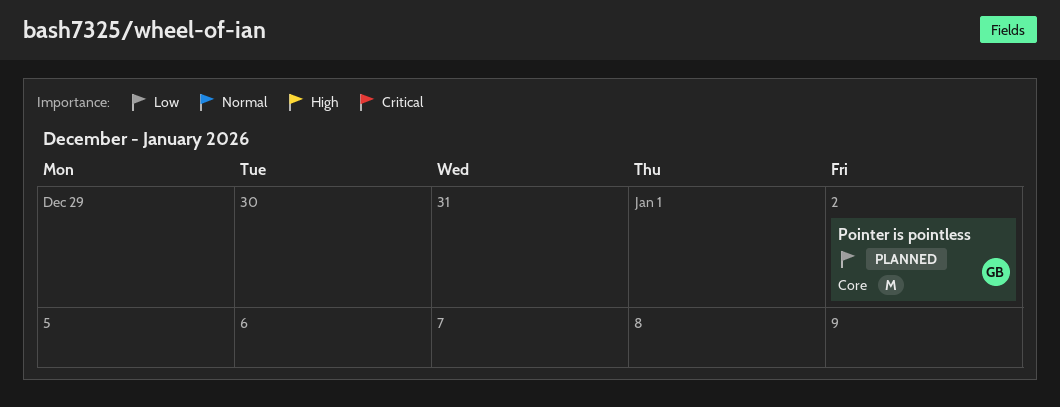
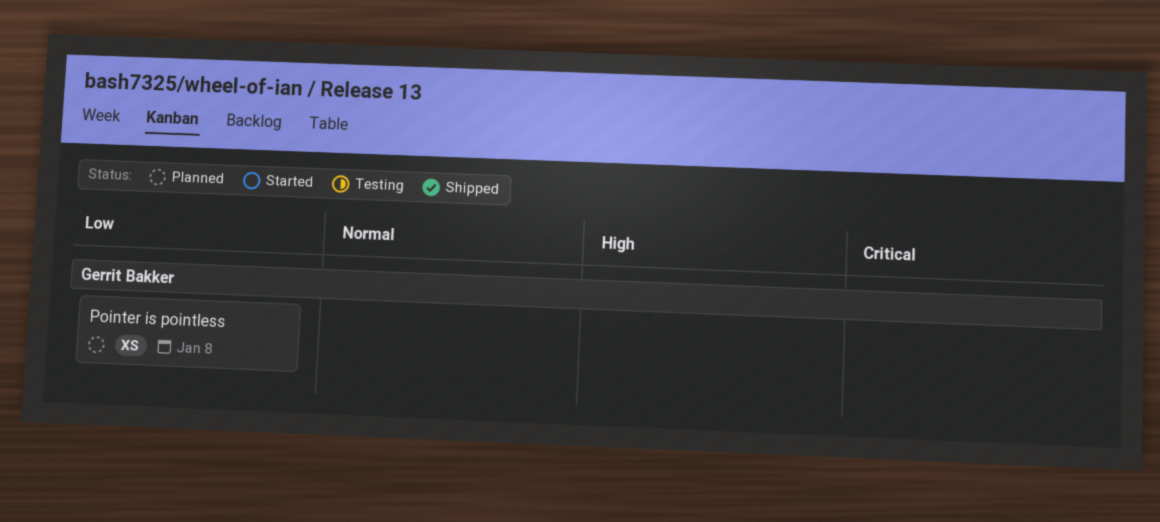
Pointer is pointless, estimate: M -> XS
Pointer is pointless, due: Jan 2 -> Jan 8

